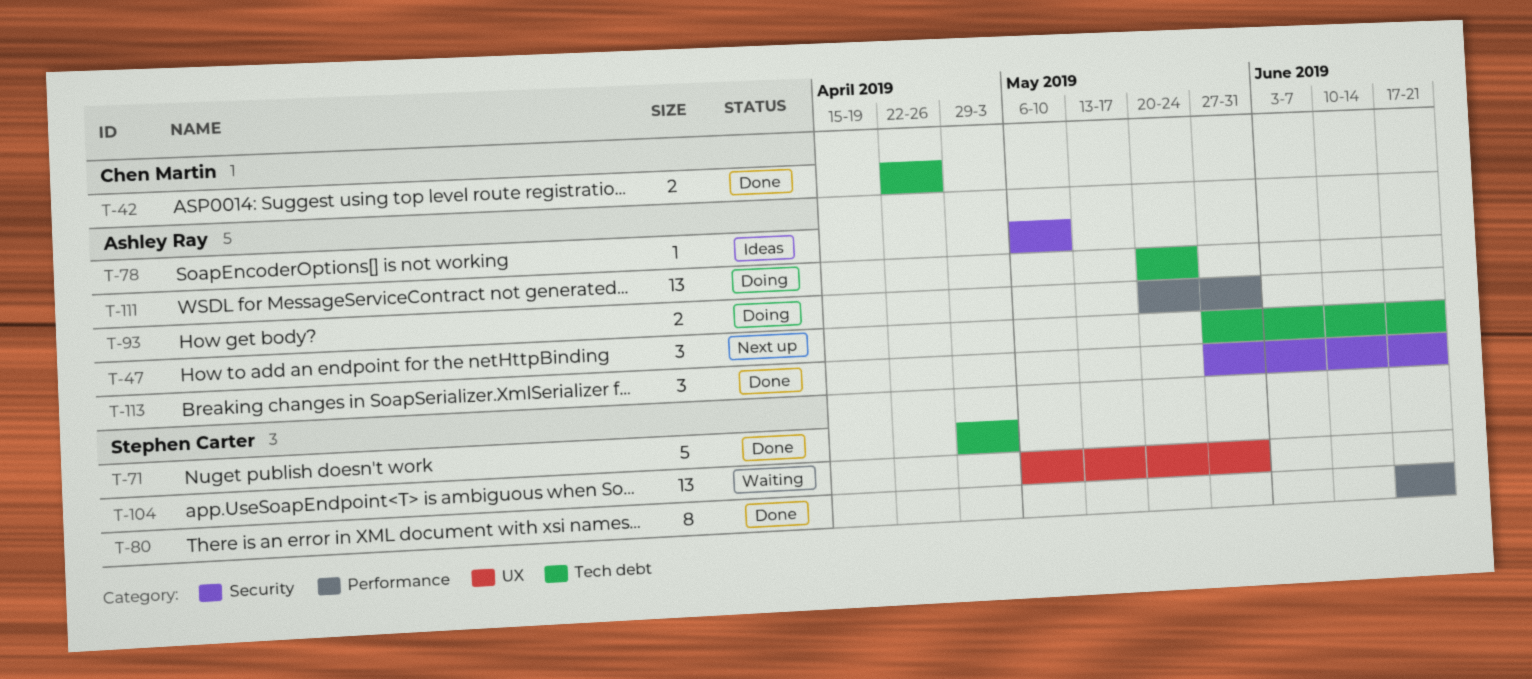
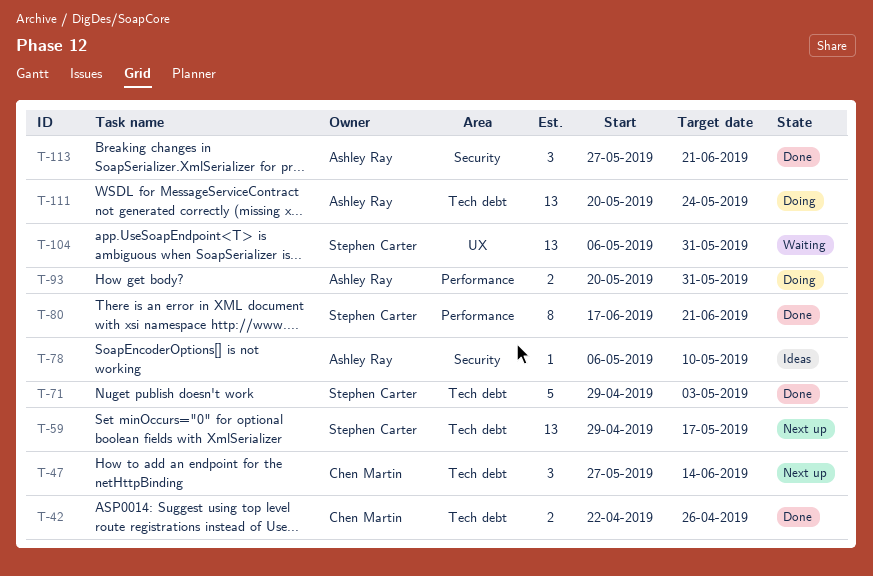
T-47, owner: Ashley Ray -> Chen Martin
T-47, due: Jun 21 -> Jun 14
T-59: none -> present

